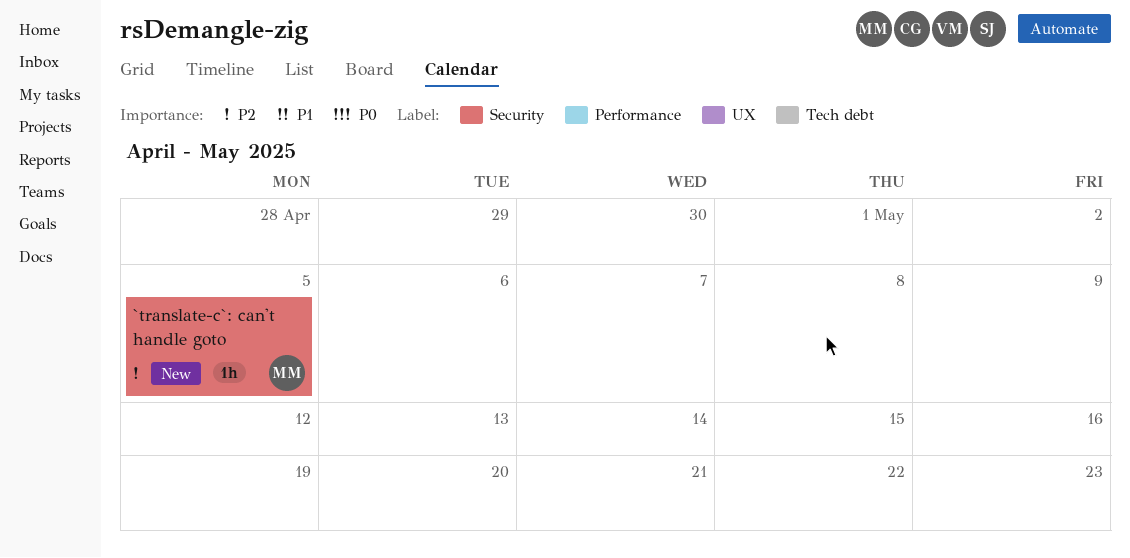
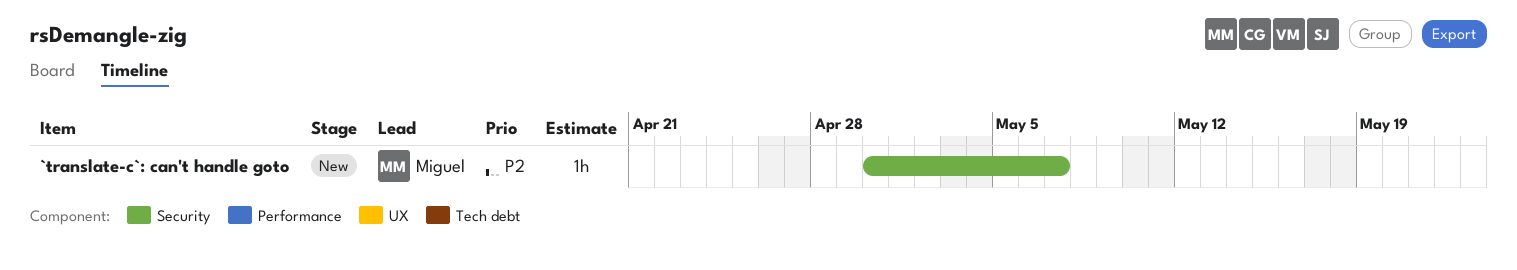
`translate-c`: can't handle goto, due: May 5 -> May 7

